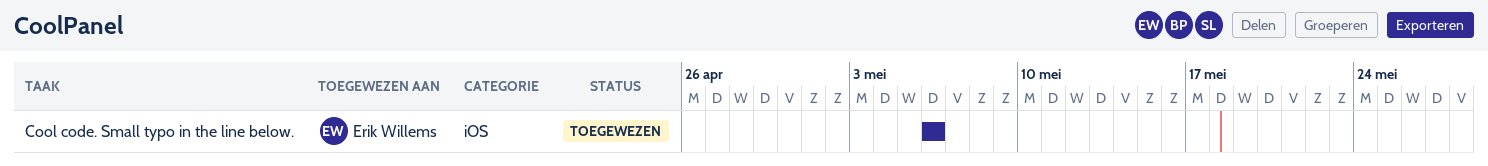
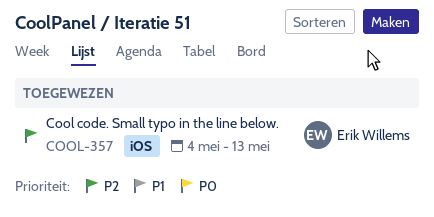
Cool code. Small typo in the line below., start: May 6 -> May 4
Cool code. Small typo in the line below., due: May 6 -> May 13

